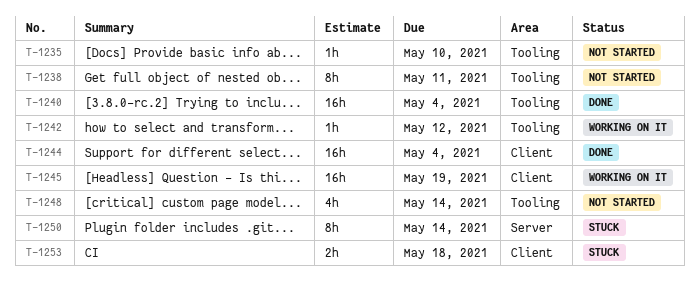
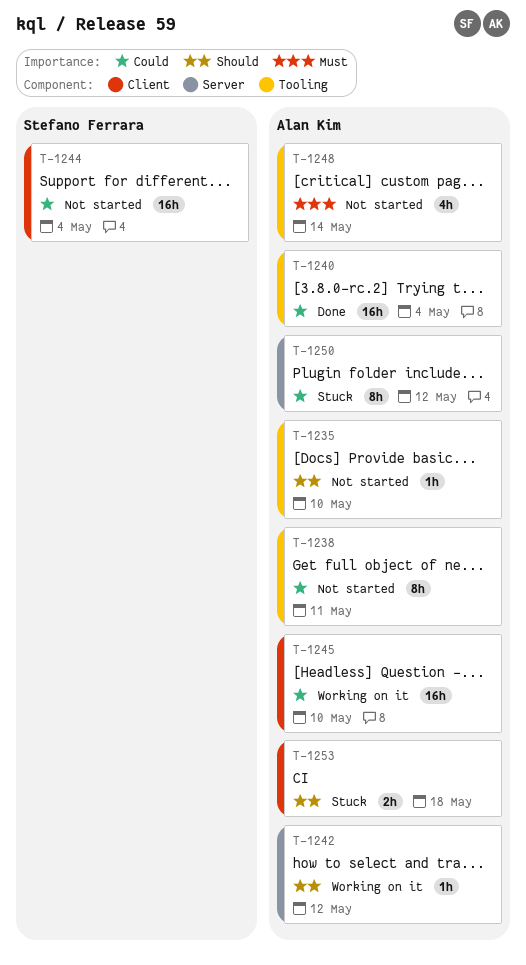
T-1242, label: Tooling -> Server
T-1244, status: Done -> Not started
T-1245, due: May 19 -> May 10
T-1250, due: May 14 -> May 12

